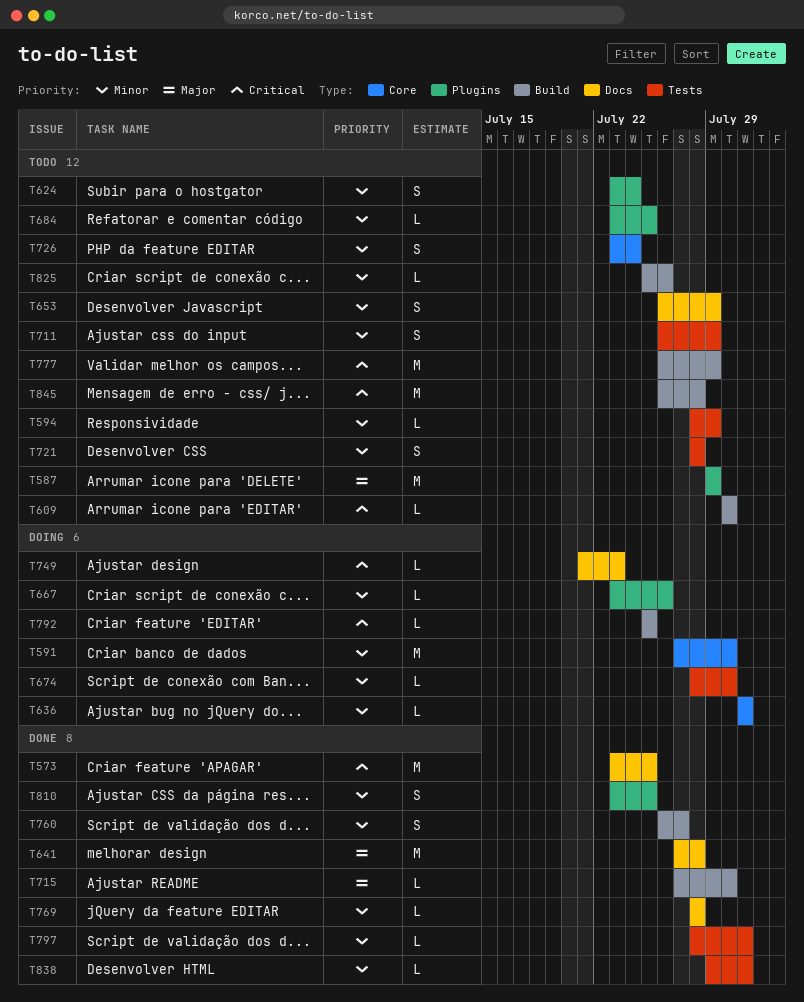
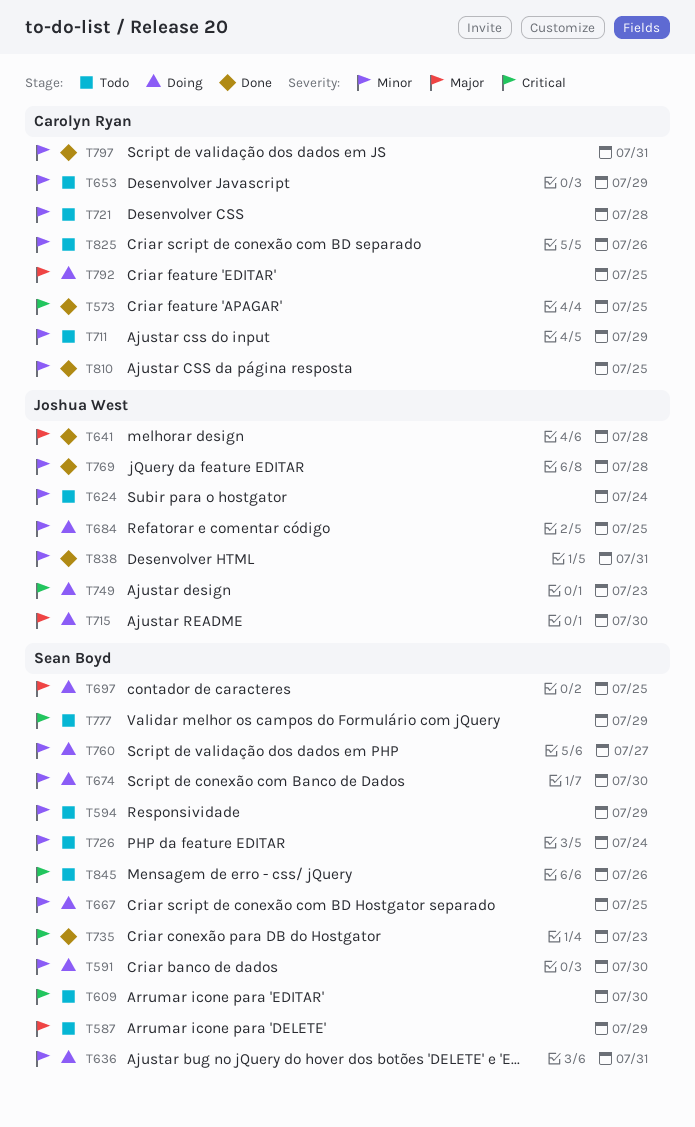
T667, due: Jul 26 -> Jul 25
T684, status: Todo -> Doing
T697: none -> present
T715, status: Done -> Doing
T735: none -> present
T760, status: Done -> Doing
T792, priority: Critical -> Major
T845, due: Jul 28 -> Jul 26

